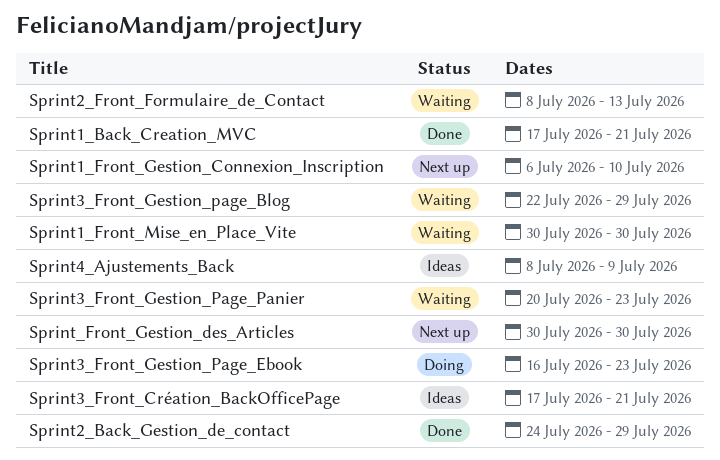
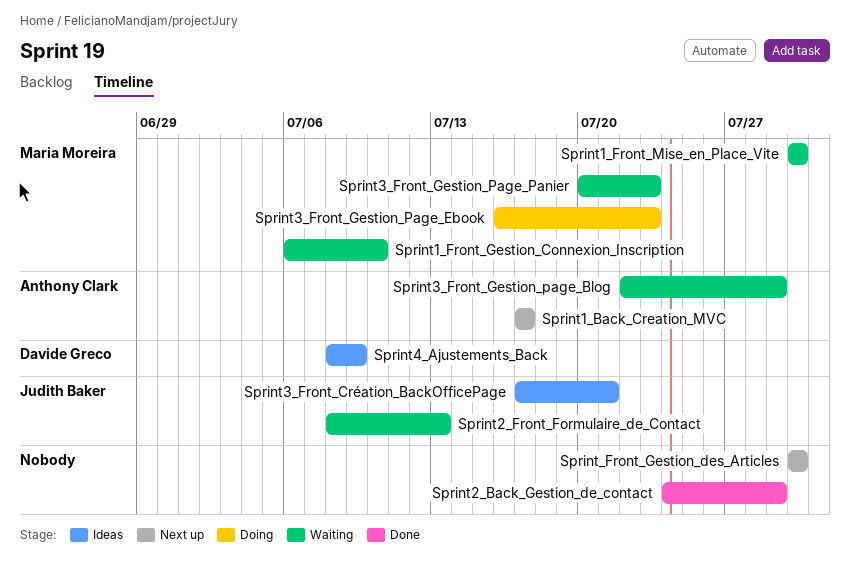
Sprint1_Back_Creation_MVC, status: Done -> Next up
Sprint1_Back_Creation_MVC, due: Jul 21 -> Jul 17
Sprint1_Front_Gestion_Connexion_Inscription, status: Next up -> Waiting

